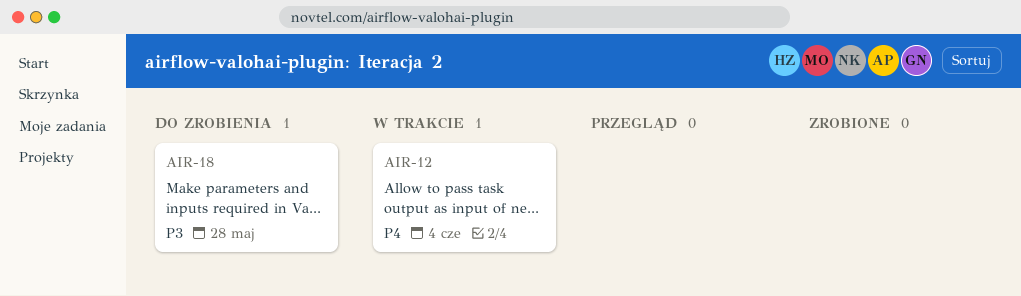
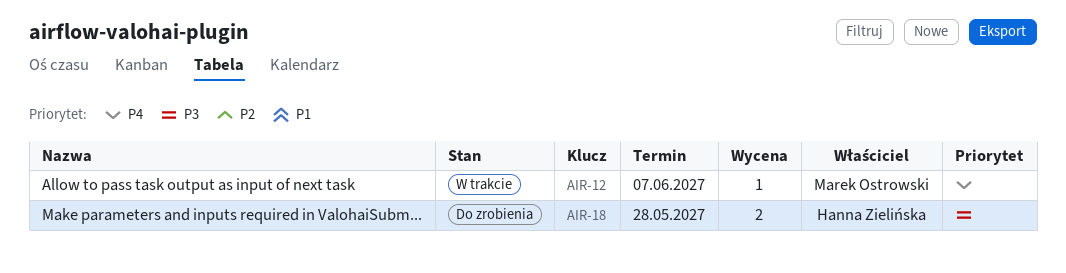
AIR-12, due: Jun 4 -> Jun 7

